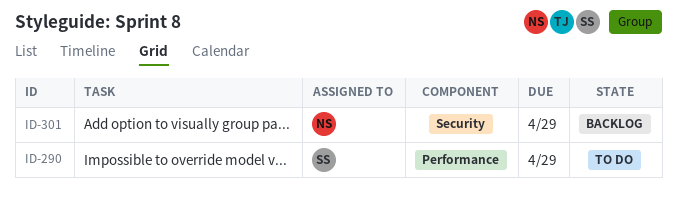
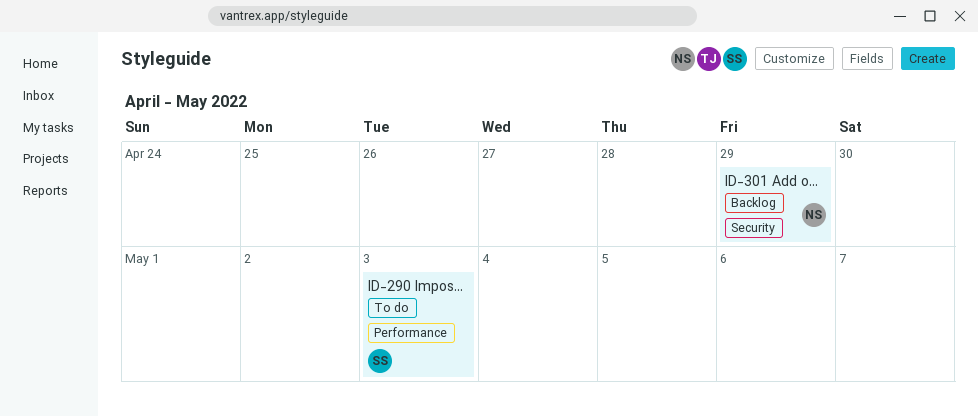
ID-290, due: Apr 29 -> May 3

